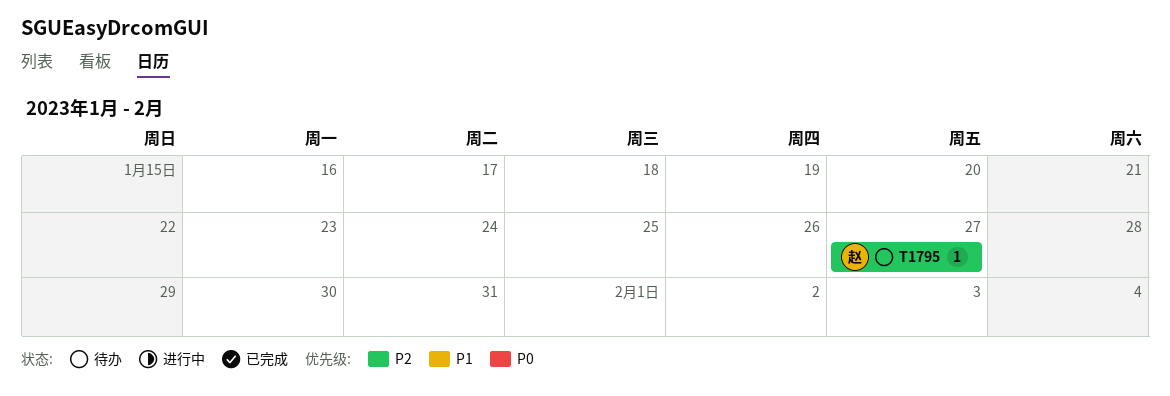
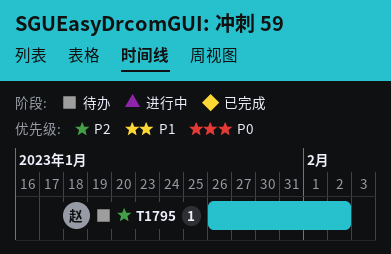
T1795, start: Jan 27 -> Jan 26
T1795, due: Jan 27 -> Feb 2

